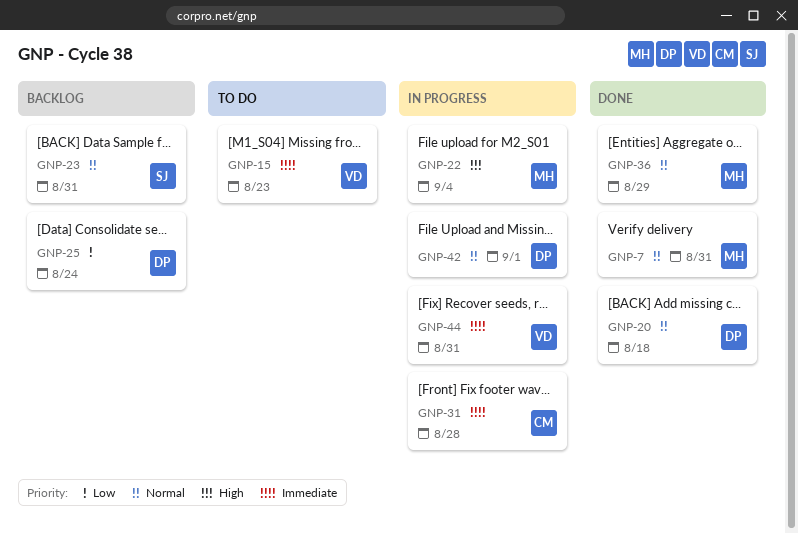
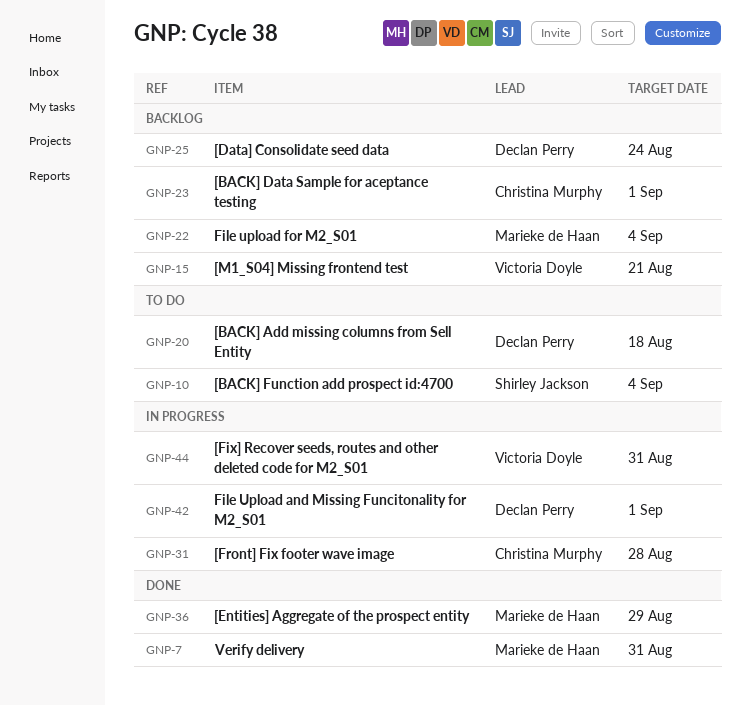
GNP-10: none -> present
GNP-15, status: To do -> Backlog
GNP-15, due: Aug 23 -> Aug 21
GNP-20, status: Done -> To do
GNP-22, status: In progress -> Backlog
GNP-23, owner: Shirley Jackson -> Christina Murphy
GNP-23, due: Aug 31 -> Sep 1

